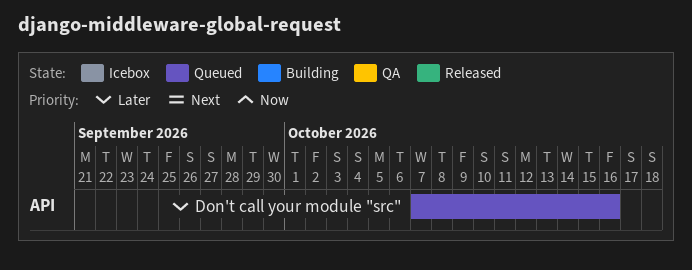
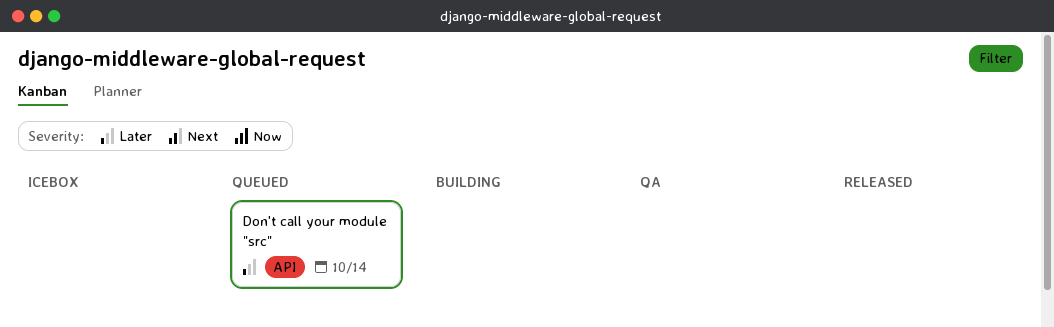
Don't call your module "src", due: Oct 16 -> Oct 14

